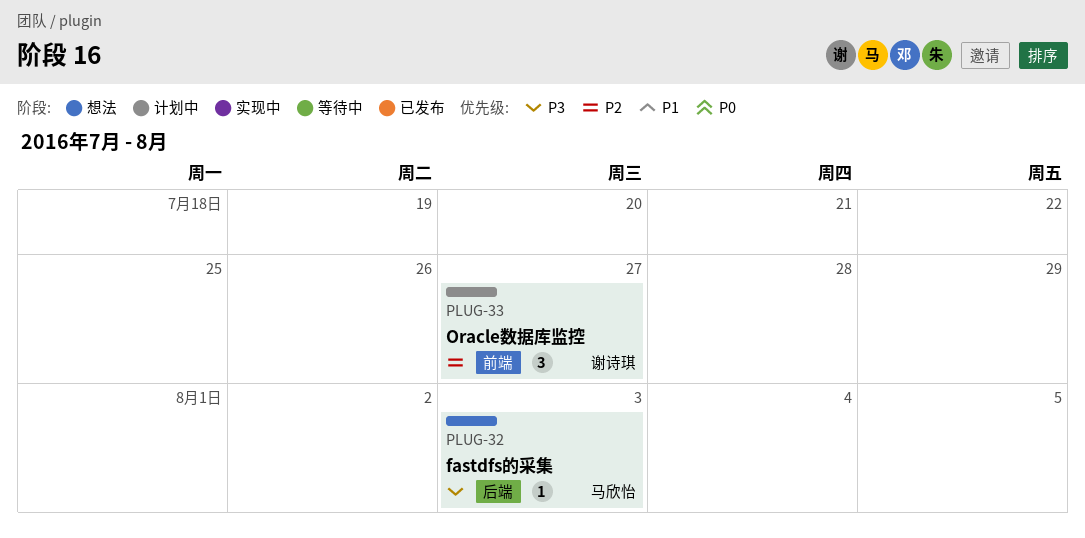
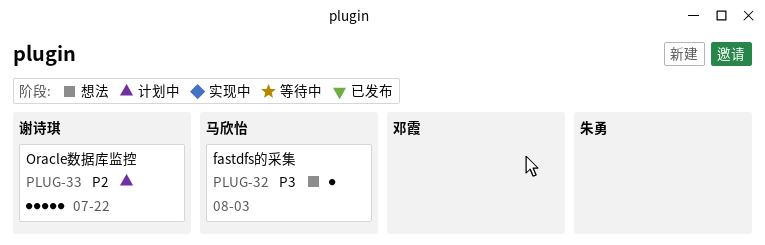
PLUG-33, estimate: 3 -> 5
PLUG-33, due: Jul 27 -> Jul 22

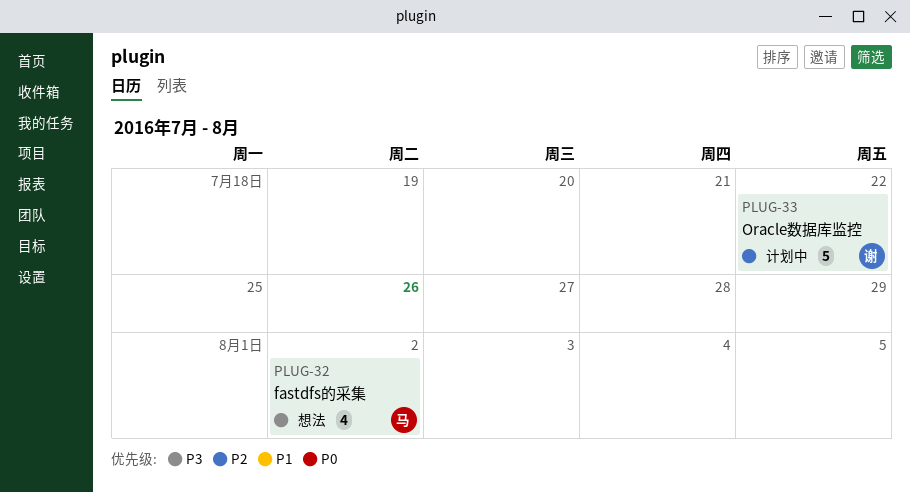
PLUG-32, estimate: 1 -> 4
PLUG-32, due: Aug 3 -> Aug 2

